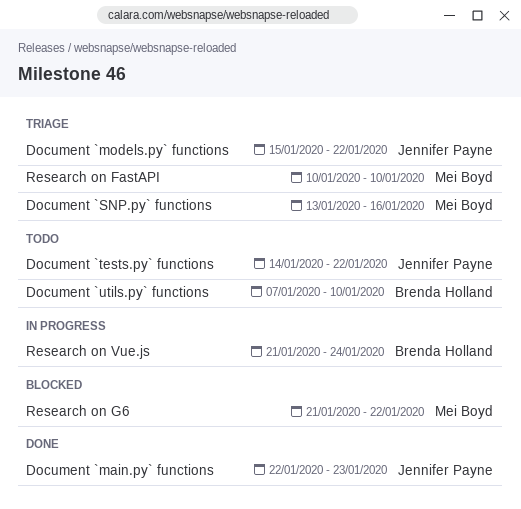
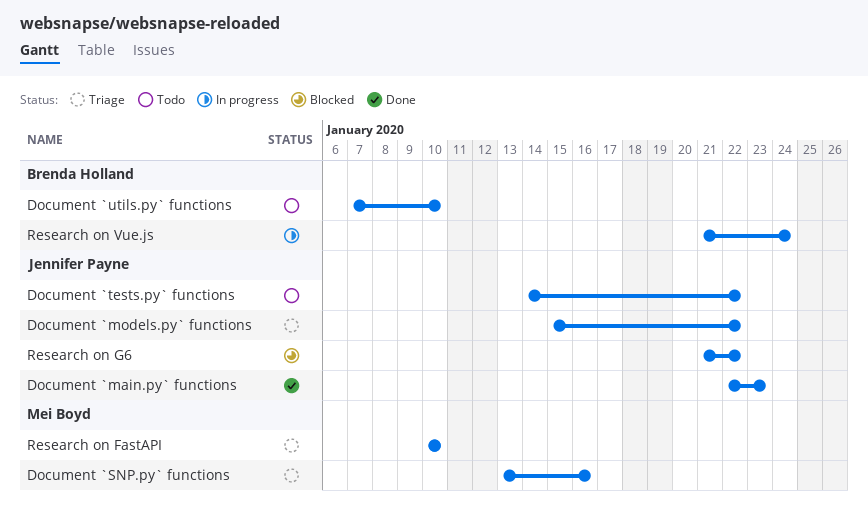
Research on G6, owner: Mei Boyd -> Jennifer Payne

